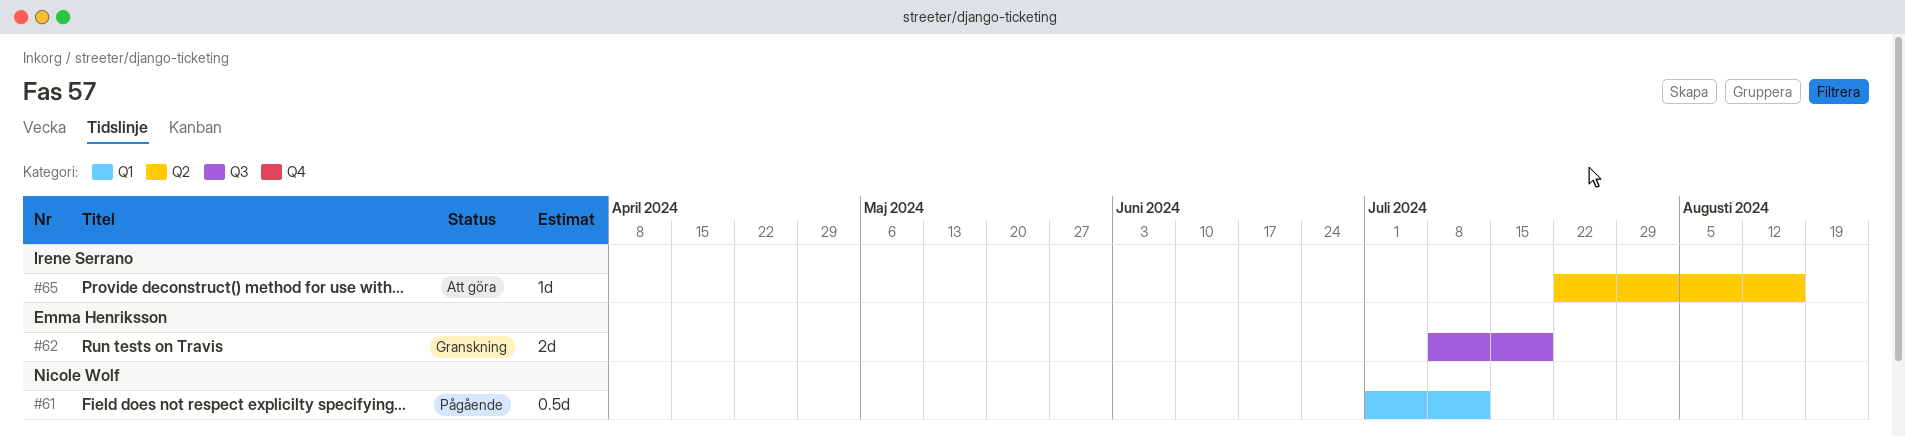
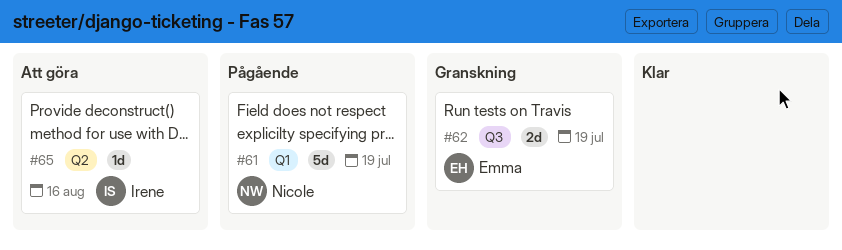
#61, estimate: 0.5d -> 5d
#61, due: Jul 12 -> Jul 19

